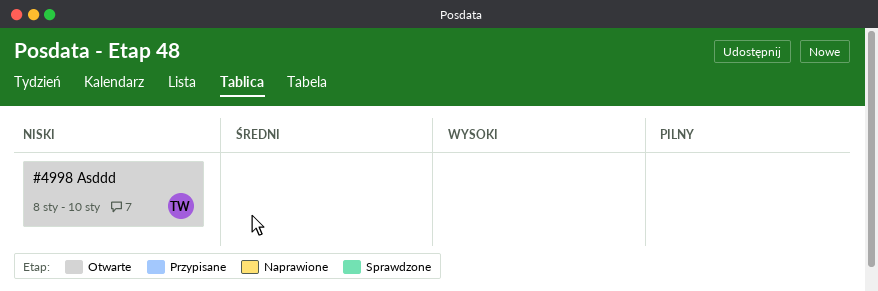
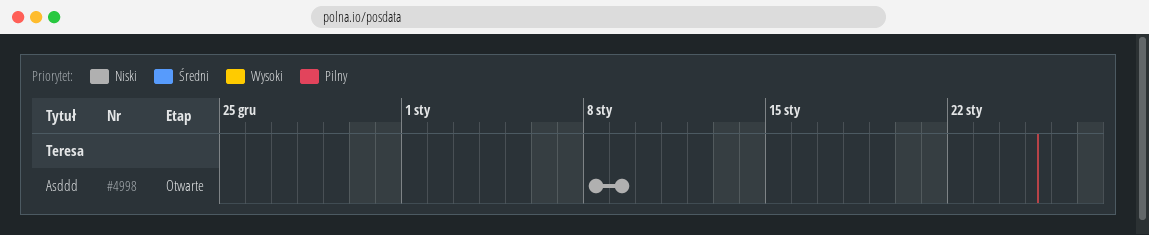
#4998, due: Jan 10 -> Jan 9

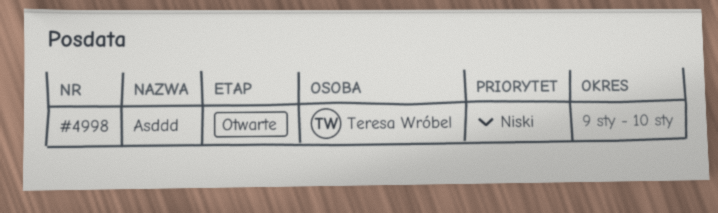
#4998, start: Jan 8 -> Jan 9
#4998, due: Jan 9 -> Jan 10

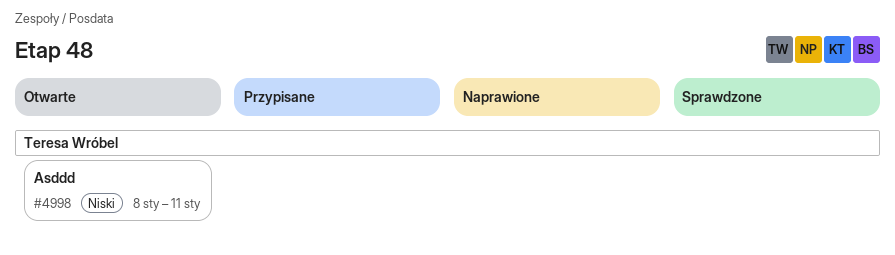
#4998, start: Jan 9 -> Jan 8
#4998, due: Jan 10 -> Jan 11

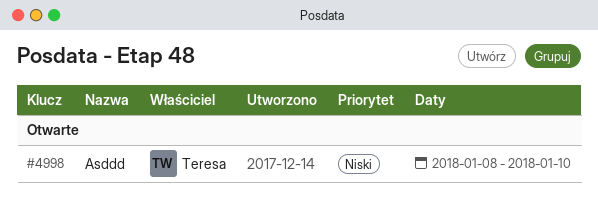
#4998, due: Jan 11 -> Jan 10

